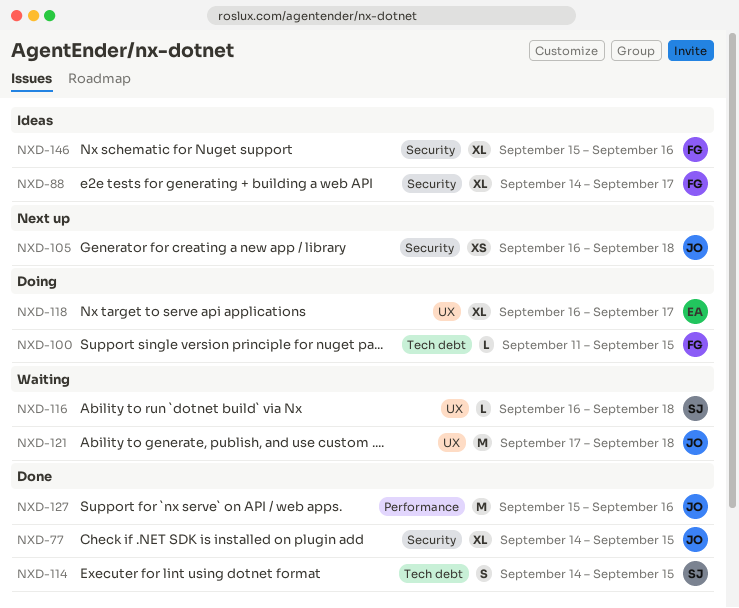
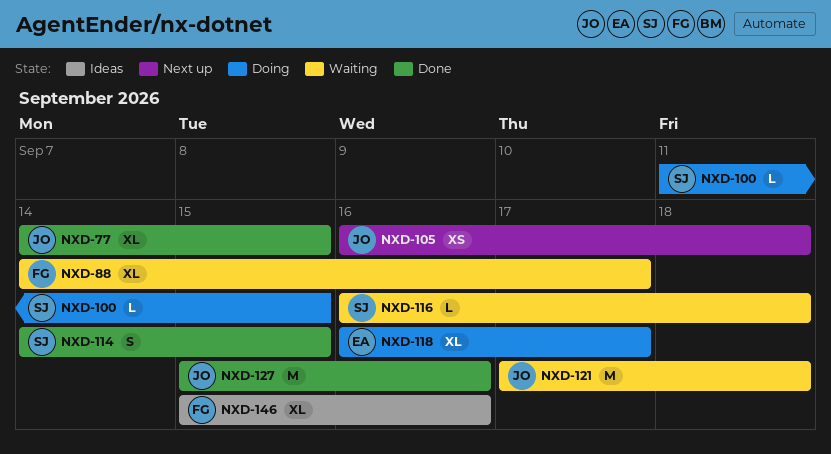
NXD-88, status: Ideas -> Waiting
NXD-100, owner: FG -> SJ

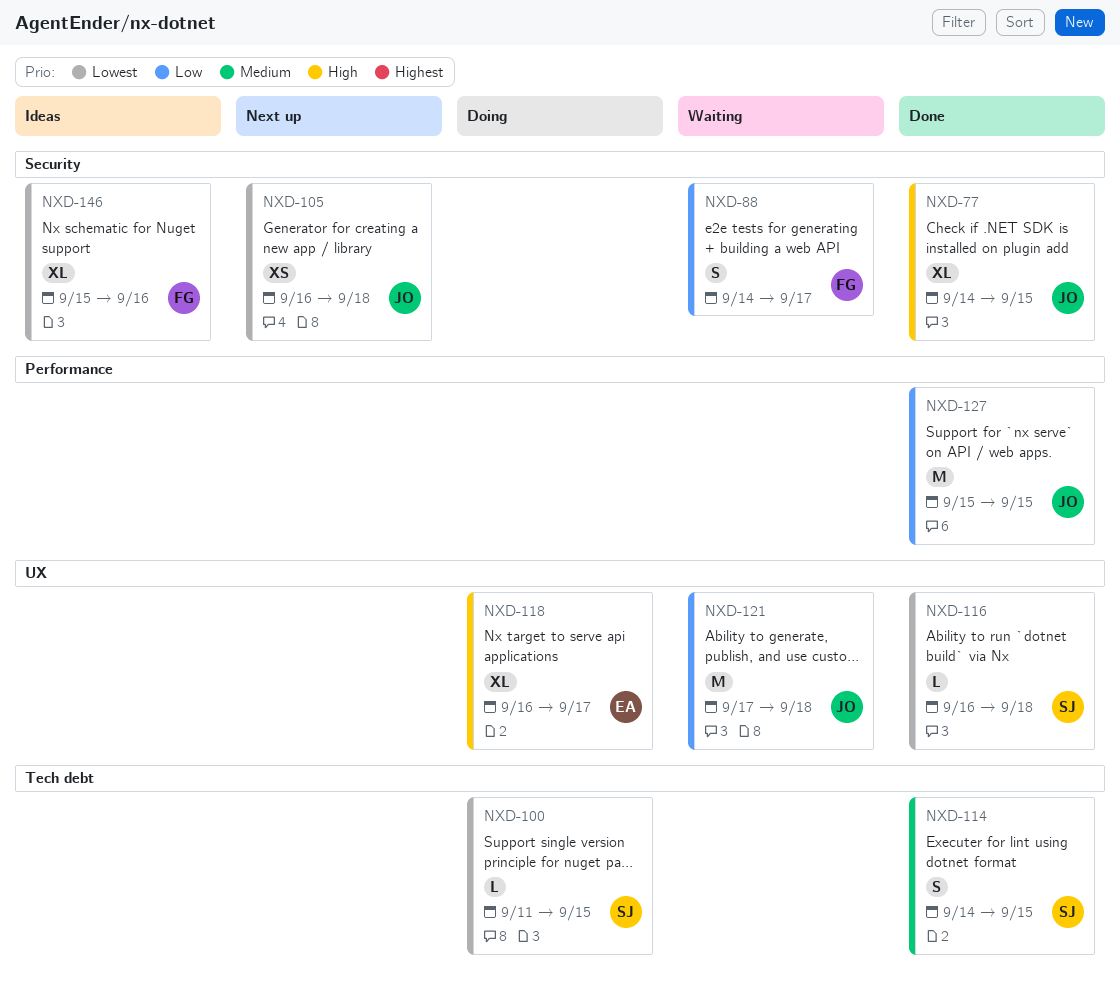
NXD-88, estimate: XL -> S
NXD-116, status: Waiting -> Done
NXD-127, due: Sep 16 -> Sep 15

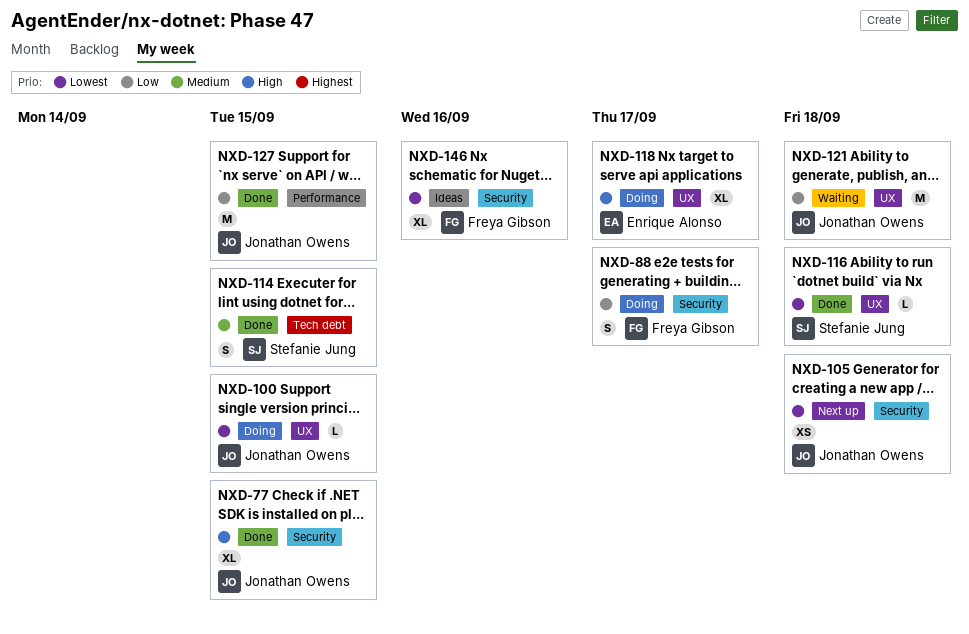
NXD-88, status: Waiting -> Doing
NXD-100, owner: Stefanie Jung -> Jonathan Owens
NXD-100, label: Tech debt -> UX

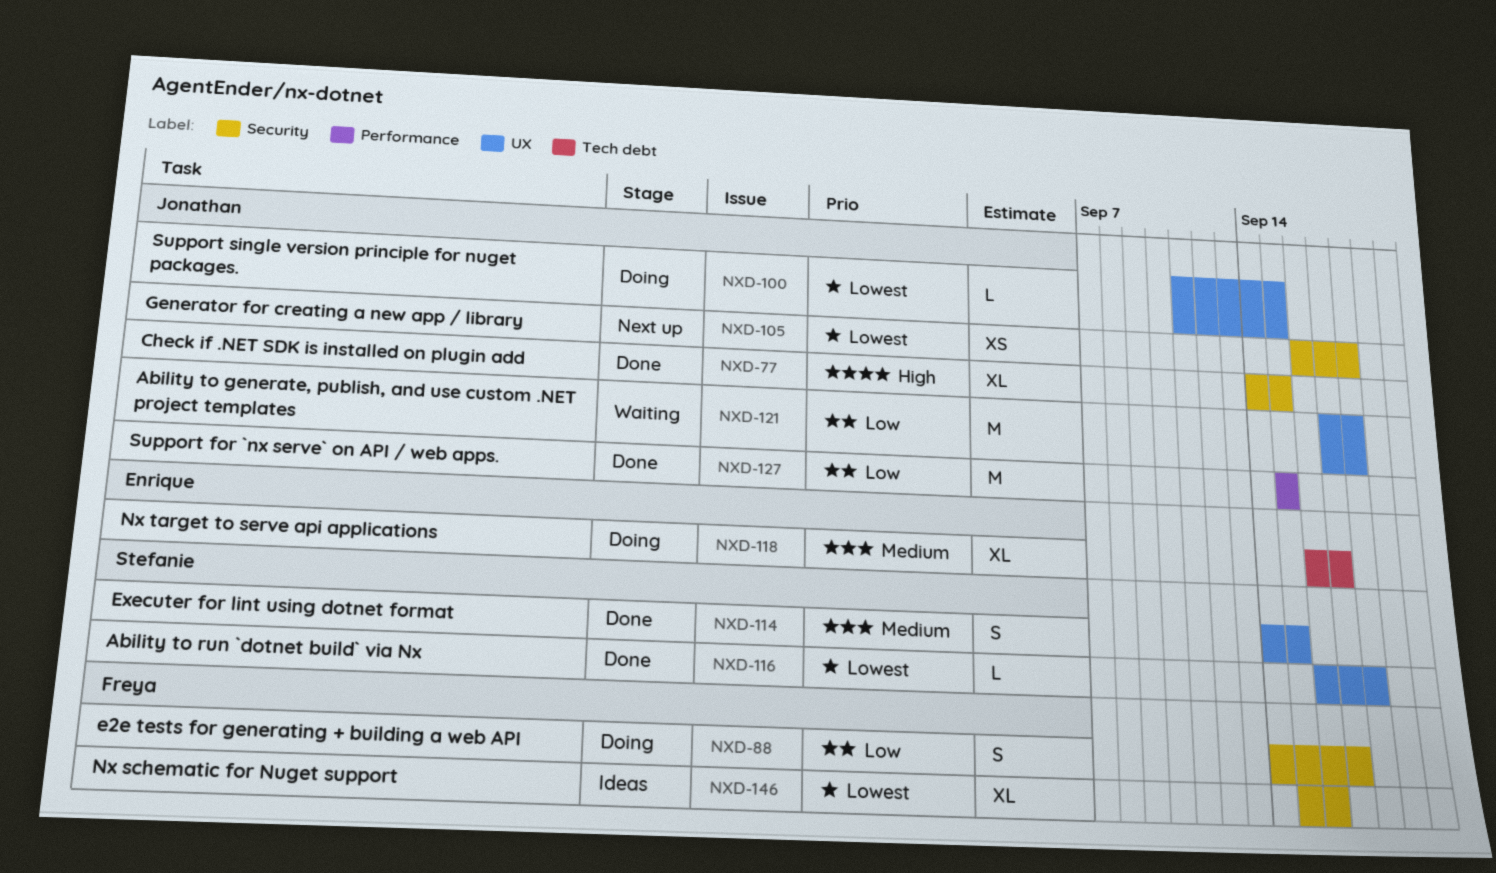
NXD-114, label: Tech debt -> UX
NXD-118, priority: High -> Medium
NXD-118, label: UX -> Tech debt

